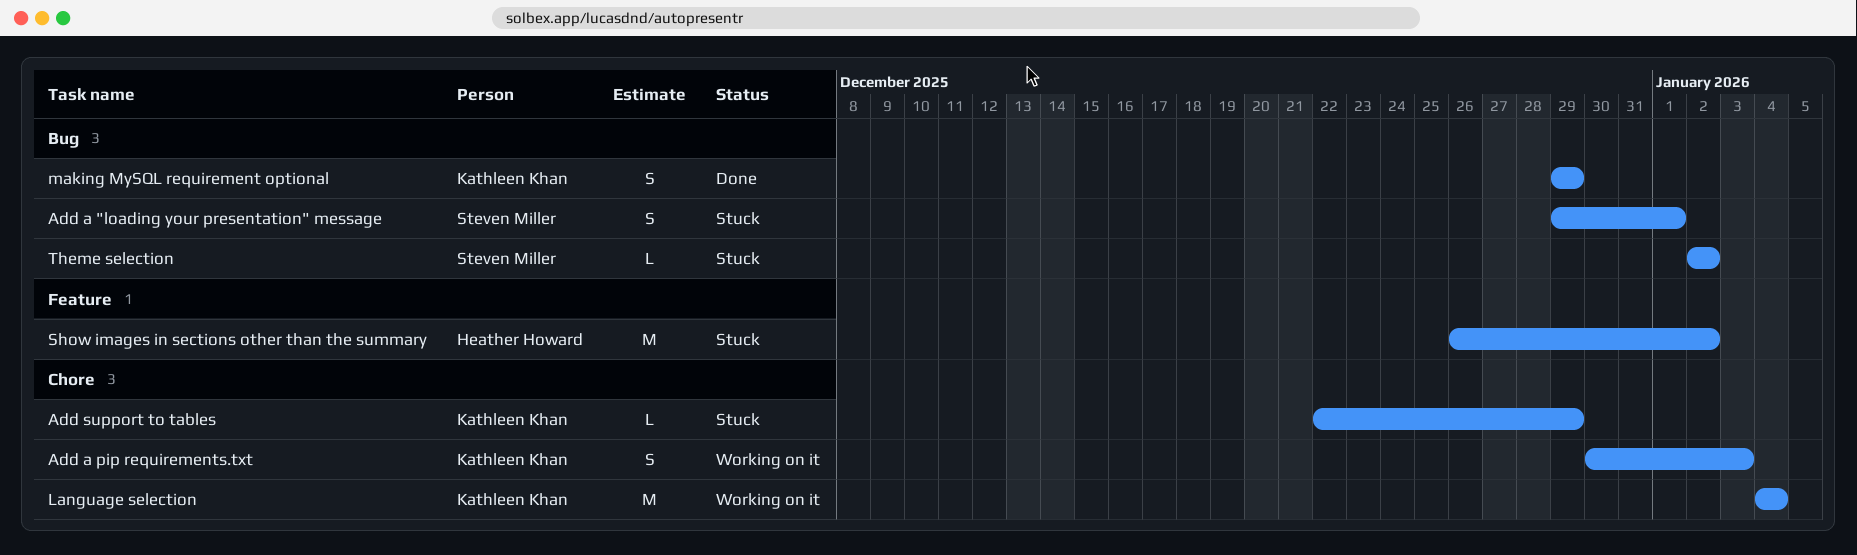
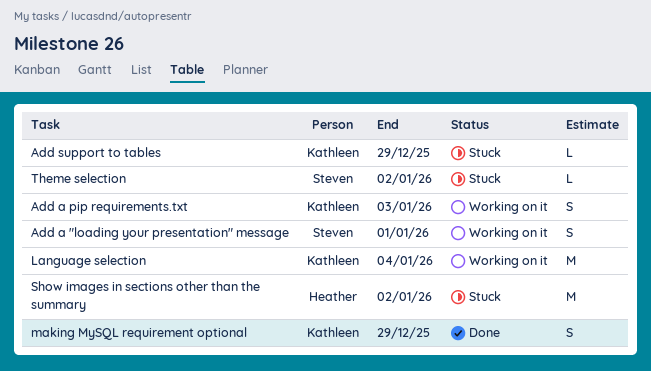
Add a "loading your presentation" message, status: Stuck -> Working on it

